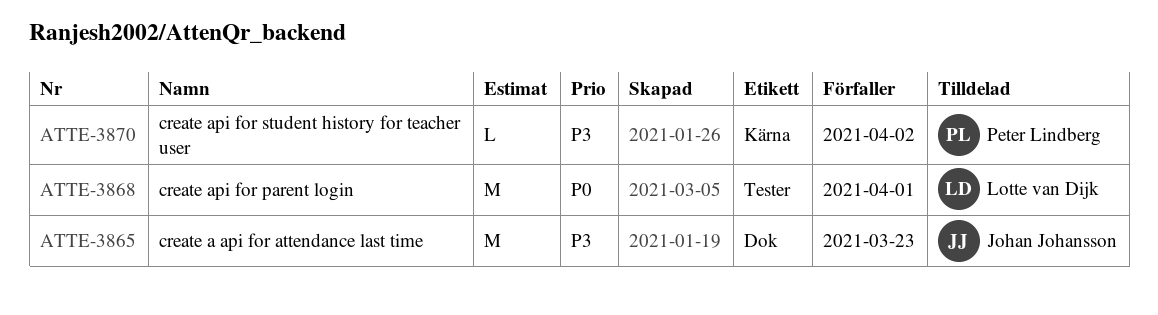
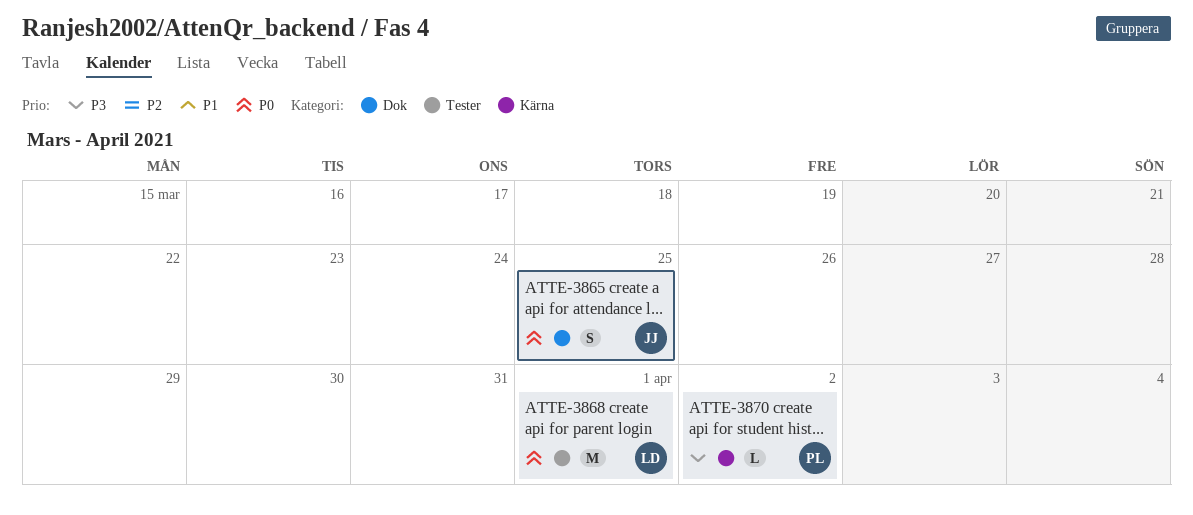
ATTE-3865, priority: P3 -> P0
ATTE-3865, estimate: M -> S
ATTE-3865, due: Mar 23 -> Mar 25

